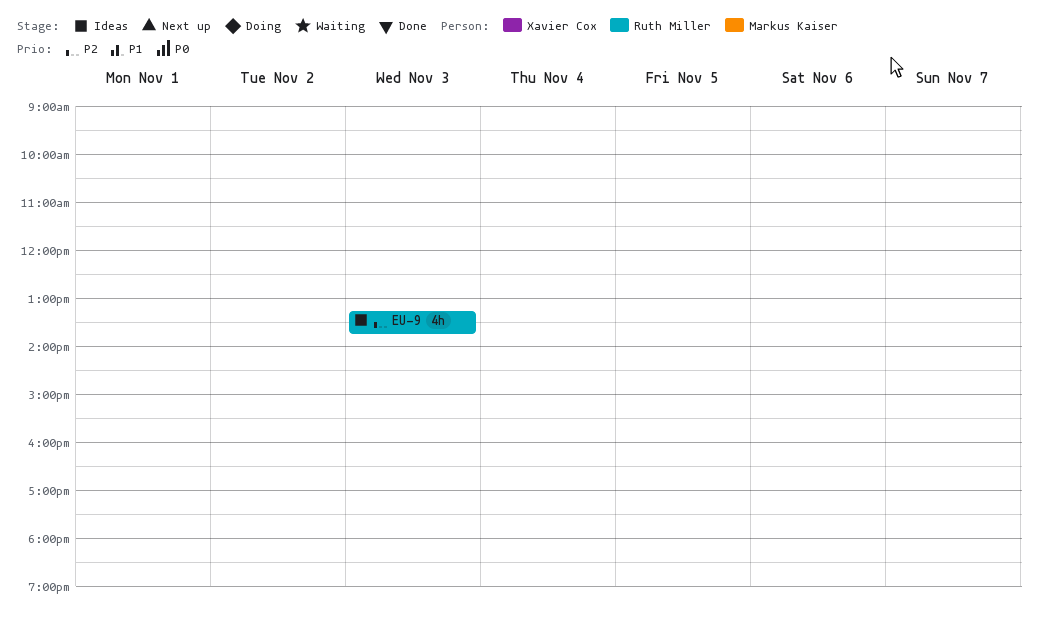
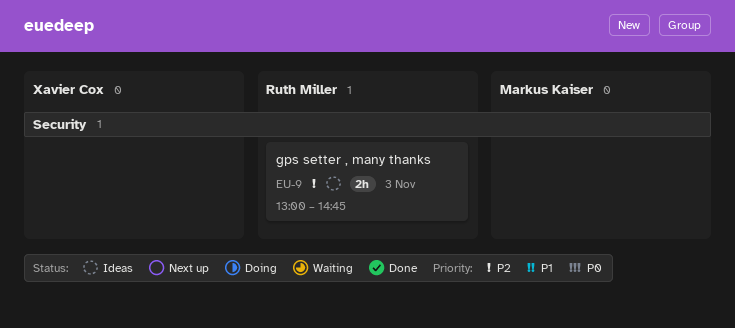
EU-9, estimate: 4h -> 2h
EU-9, begins: 13:15 -> 13:00
EU-9, ends: 13:45 -> 14:45

